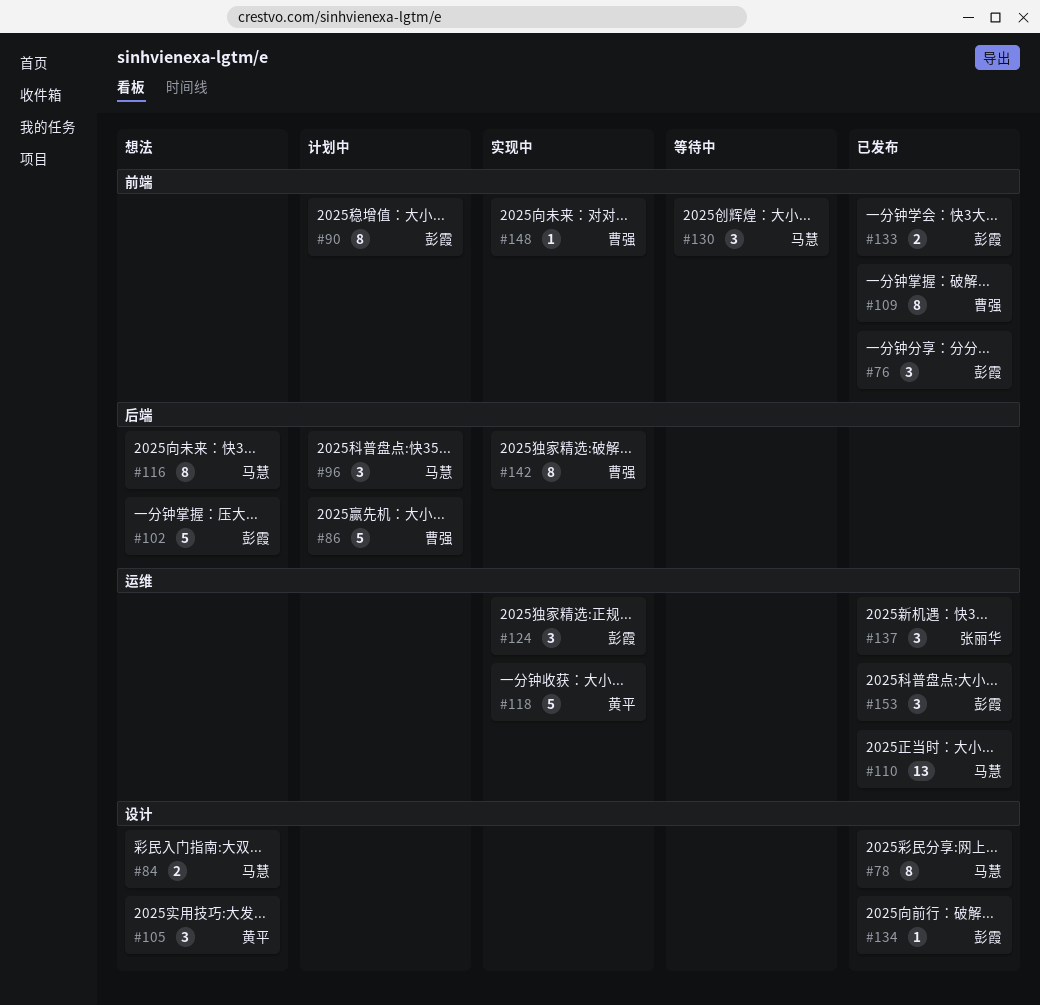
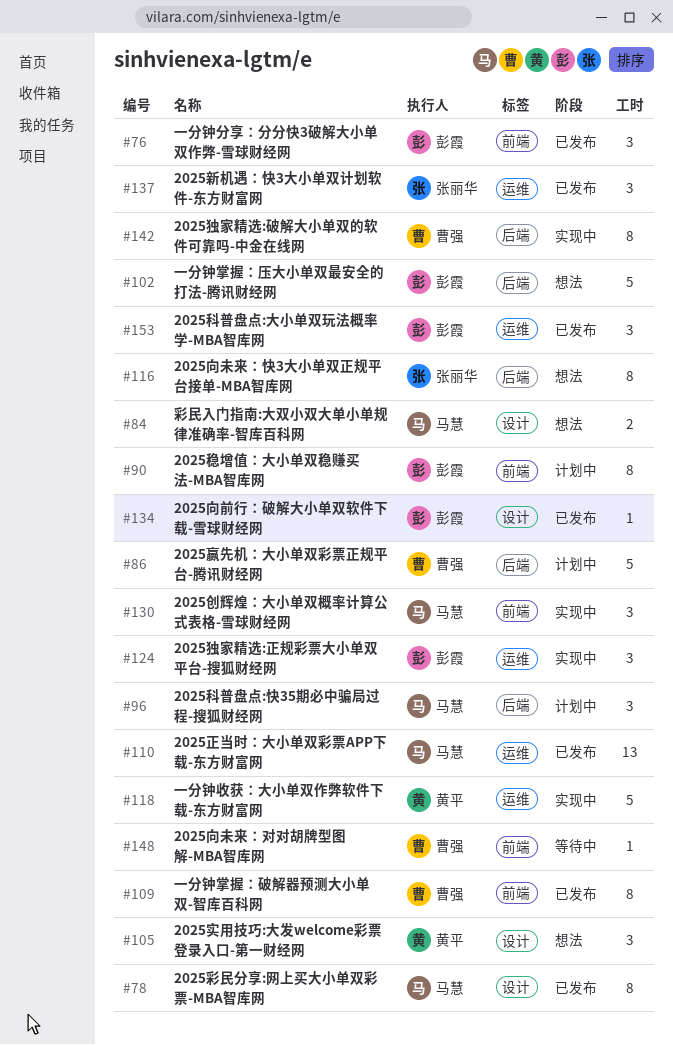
#116, owner: 马慧 -> 张丽华
#130, status: 等待中 -> 实现中
#133: present -> none
#148, status: 实现中 -> 等待中

